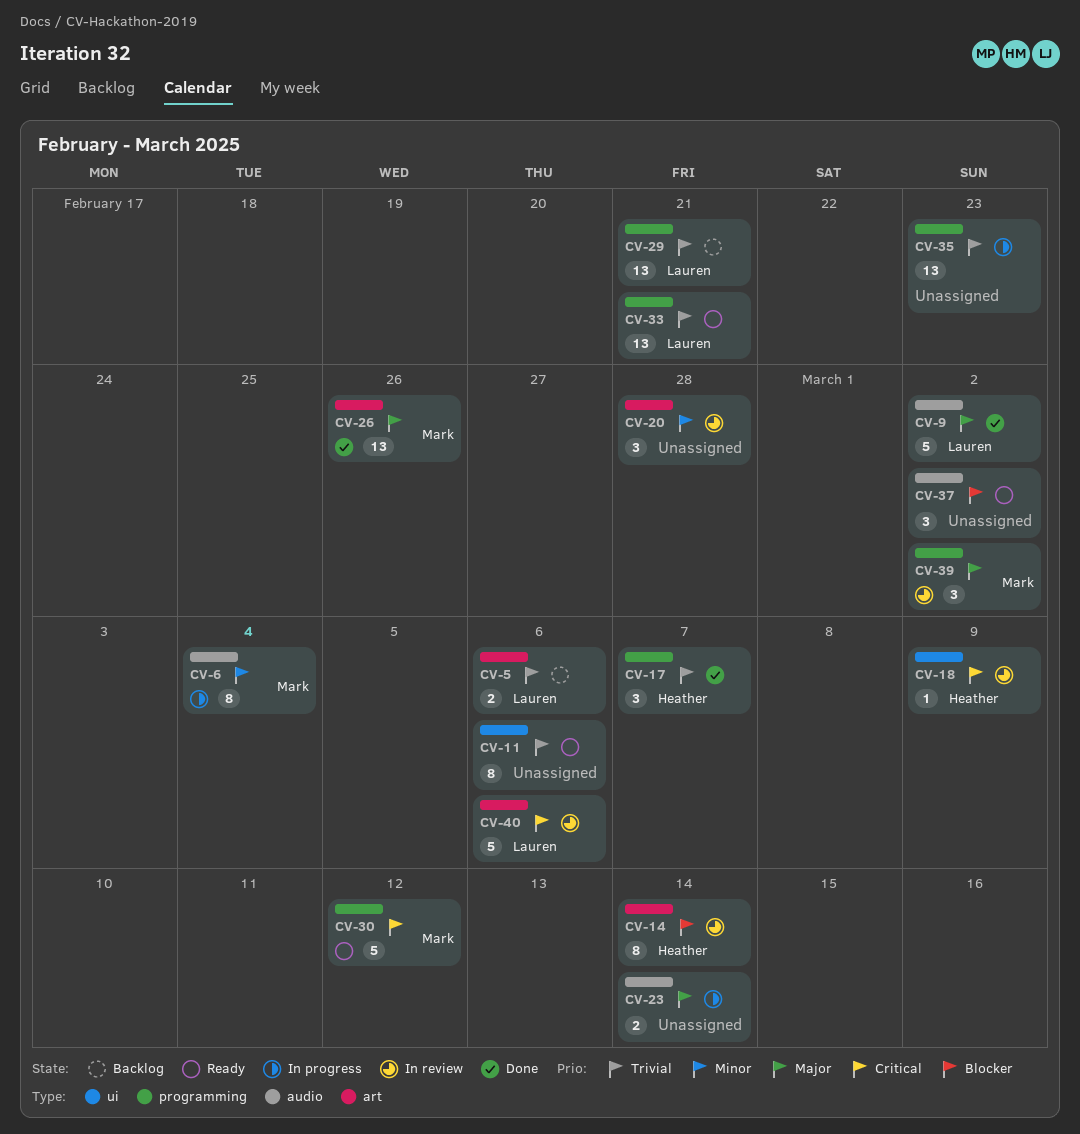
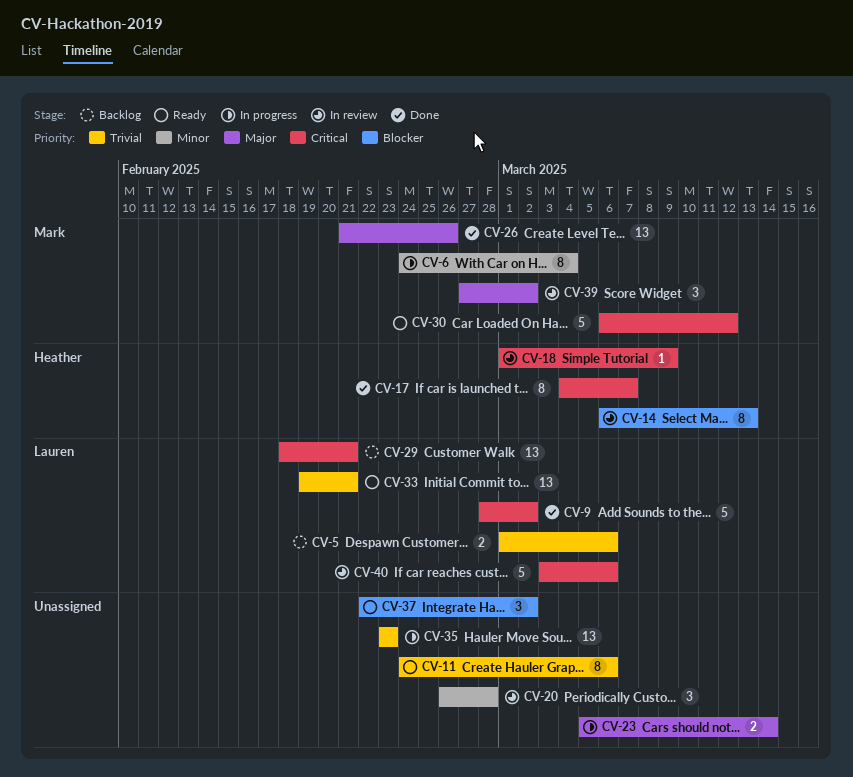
CV-9, priority: Major -> Critical
CV-14, due: Mar 14 -> Mar 13
CV-17, priority: Trivial -> Critical
CV-17, estimate: 3 -> 8
CV-29, priority: Trivial -> Critical

